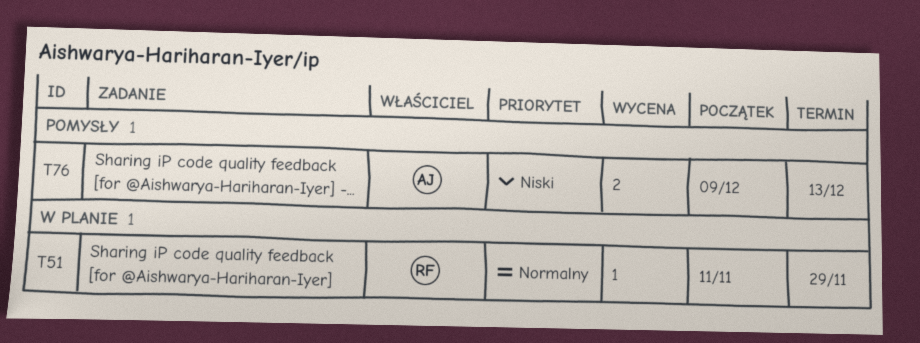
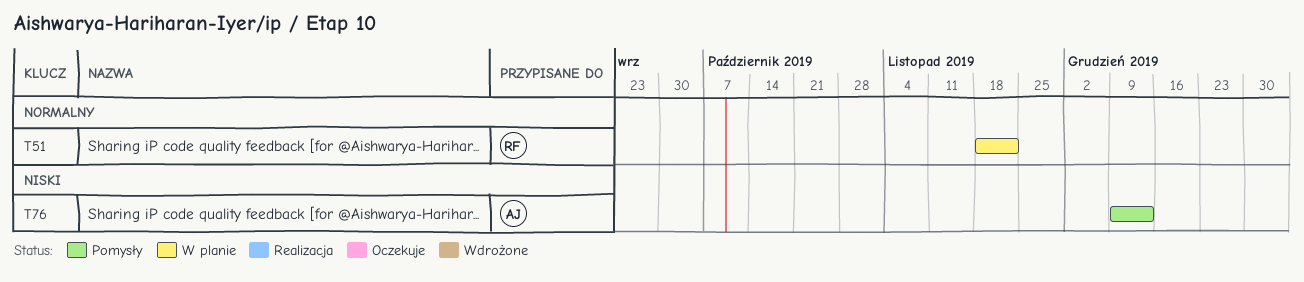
T51, start: Nov 11 -> Nov 18
T51, due: Nov 29 -> Nov 22

